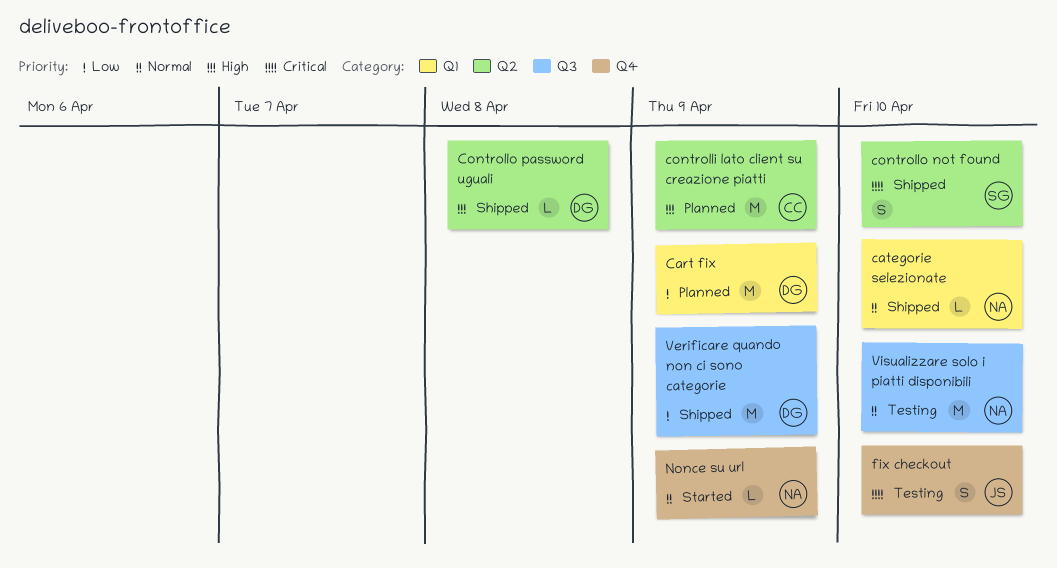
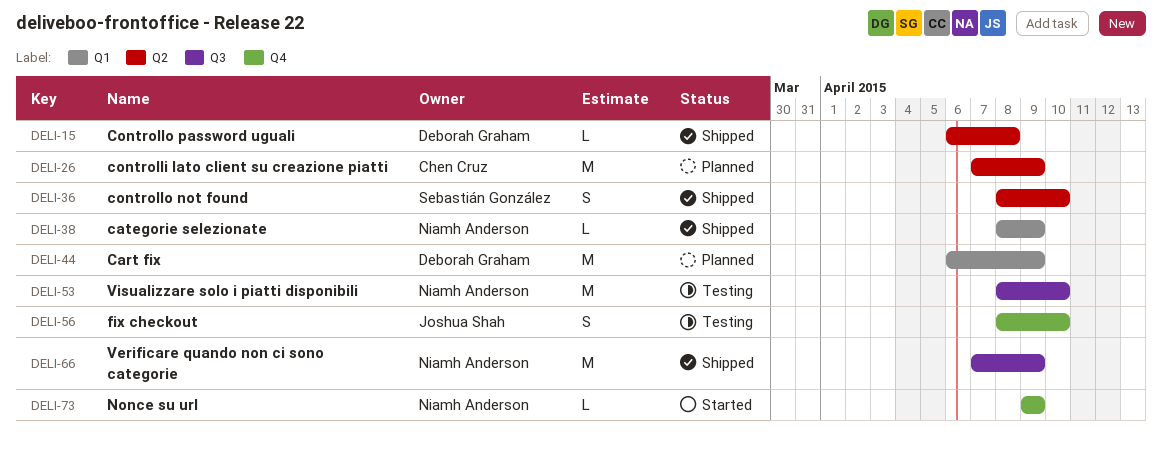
categorie selezionate, due: Apr 10 -> Apr 9
Verificare quando non ci sono categorie, owner: Deborah Graham -> Niamh Anderson

